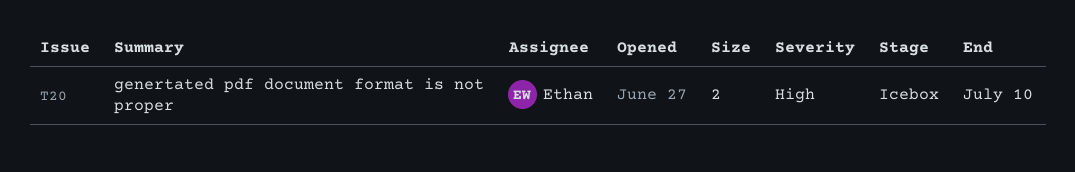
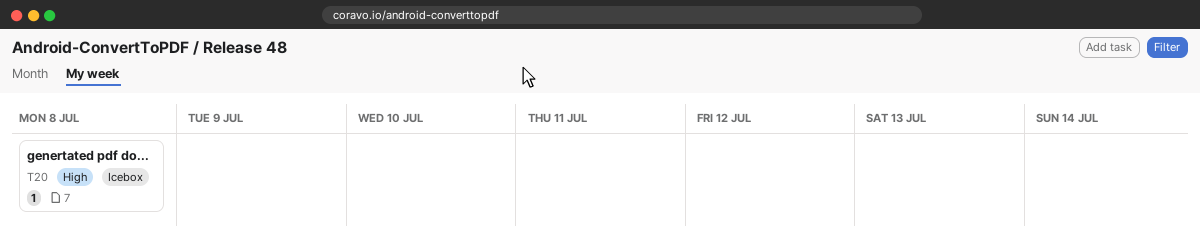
T20, estimate: 2 -> 1
T20, due: Jul 10 -> Jul 8

